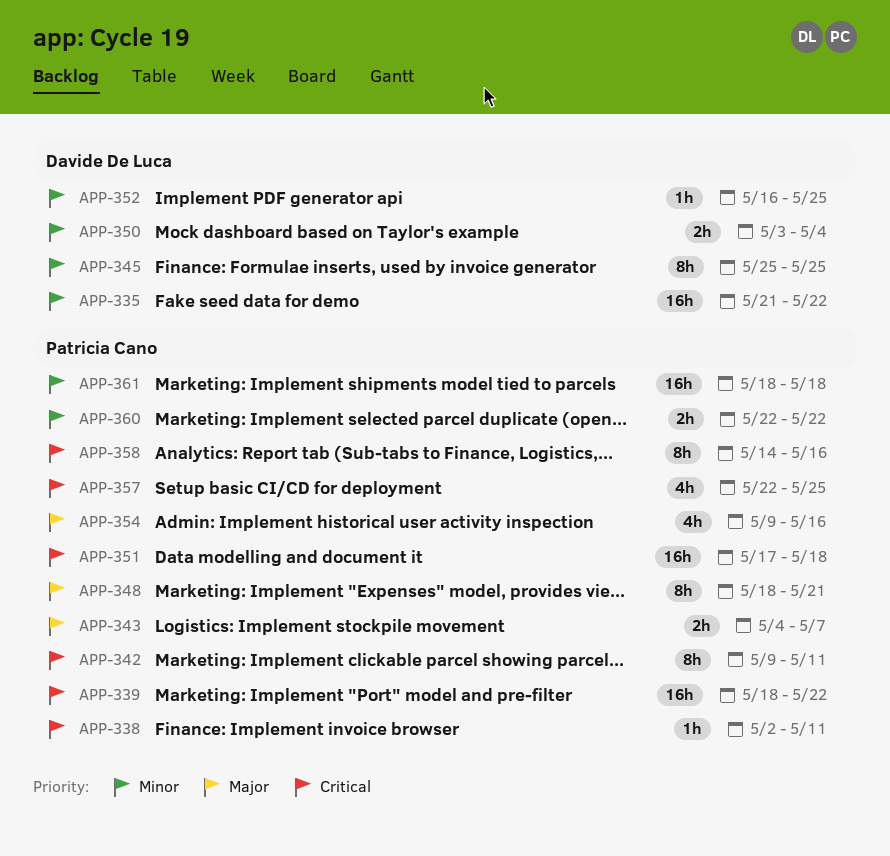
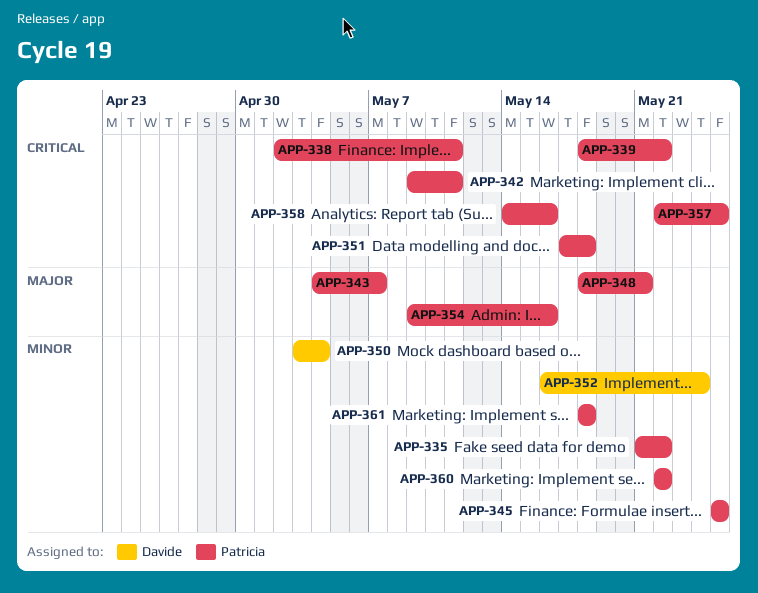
APP-335, owner: Davide De Luca -> Patricia Cano
APP-345, owner: Davide De Luca -> Patricia Cano
APP-352, due: May 25 -> May 24

